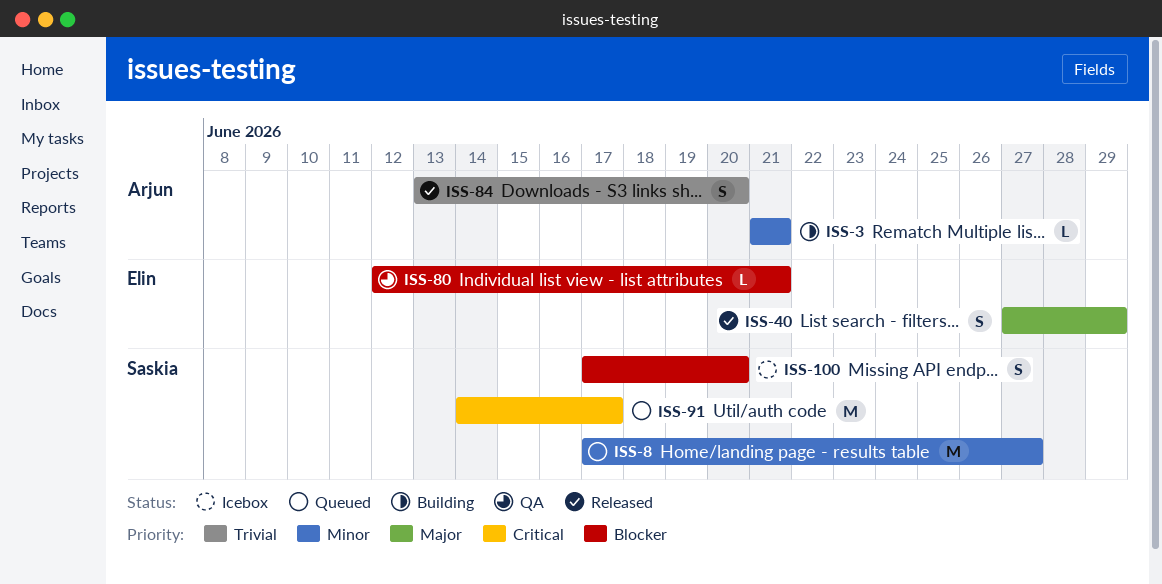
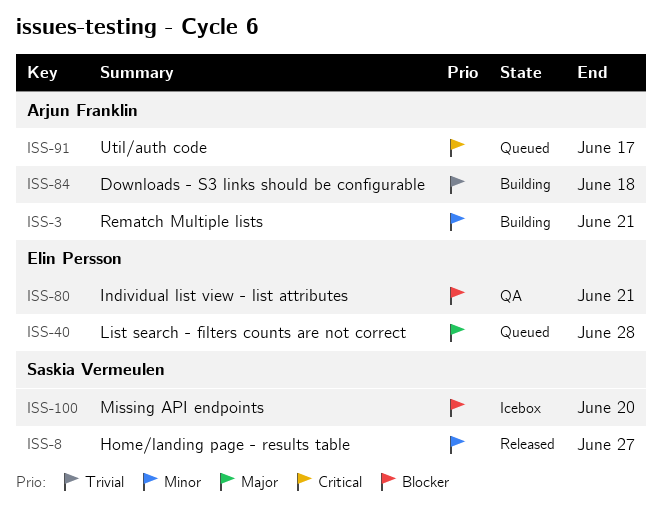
ISS-8, status: Queued -> Released
ISS-40, status: Released -> Queued
ISS-40, due: Jun 29 -> Jun 28
ISS-84, status: Released -> Building
ISS-84, due: Jun 20 -> Jun 18
ISS-91, owner: Saskia Vermeulen -> Arjun Franklin

